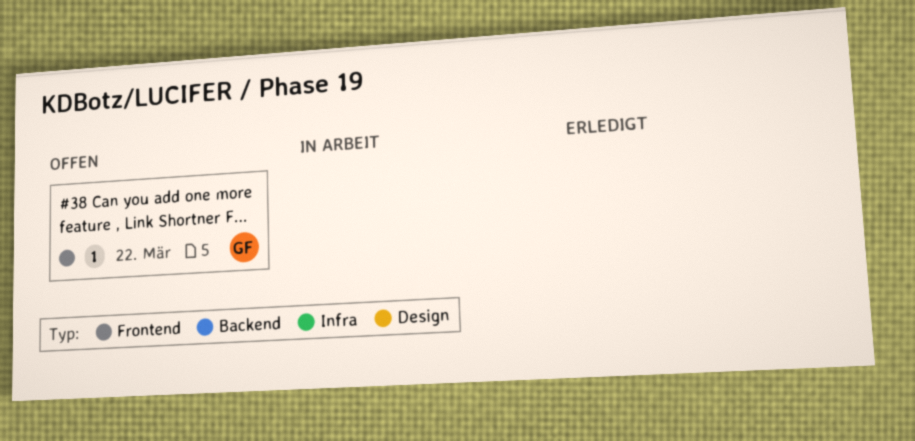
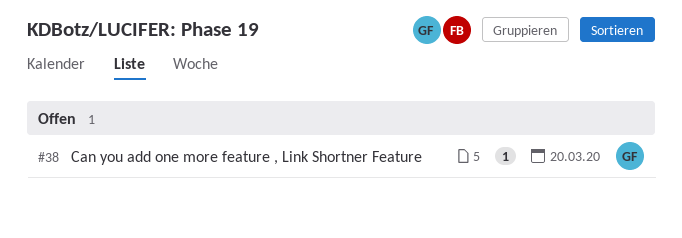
#38, due: Mar 22 -> Mar 20

